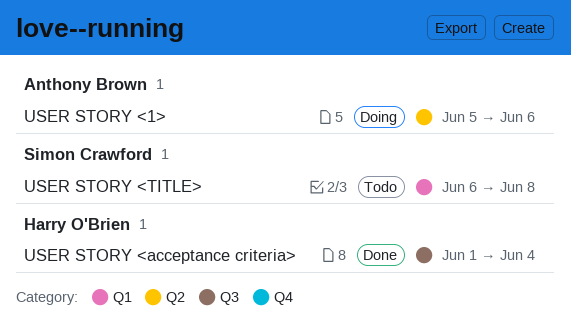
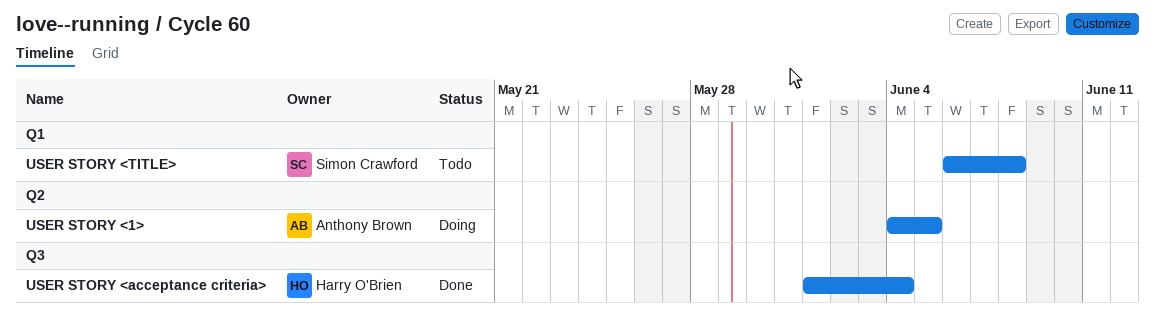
USER STORY <1>, start: Jun 5 -> Jun 4
USER STORY <1>, due: Jun 6 -> Jun 5

